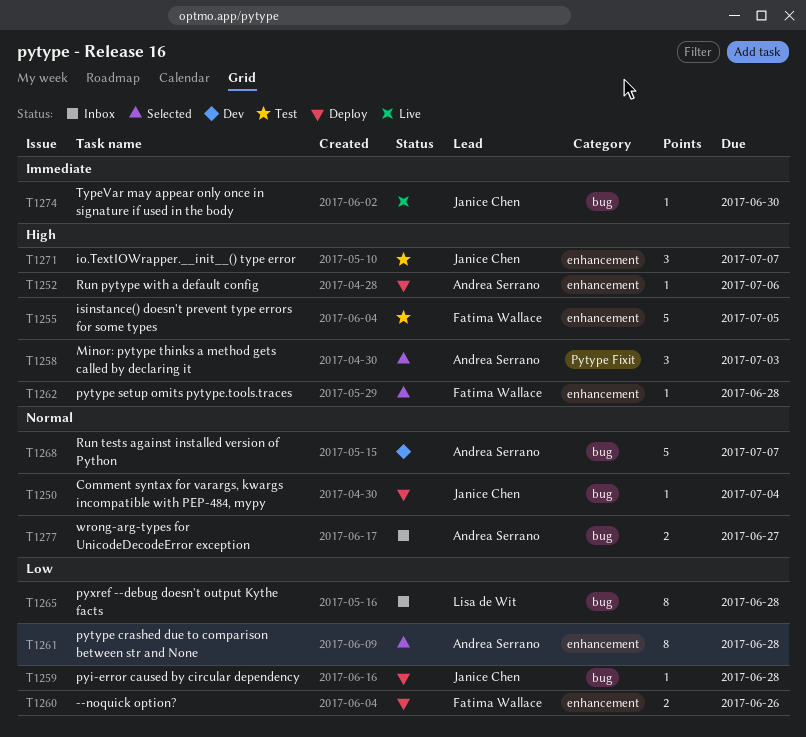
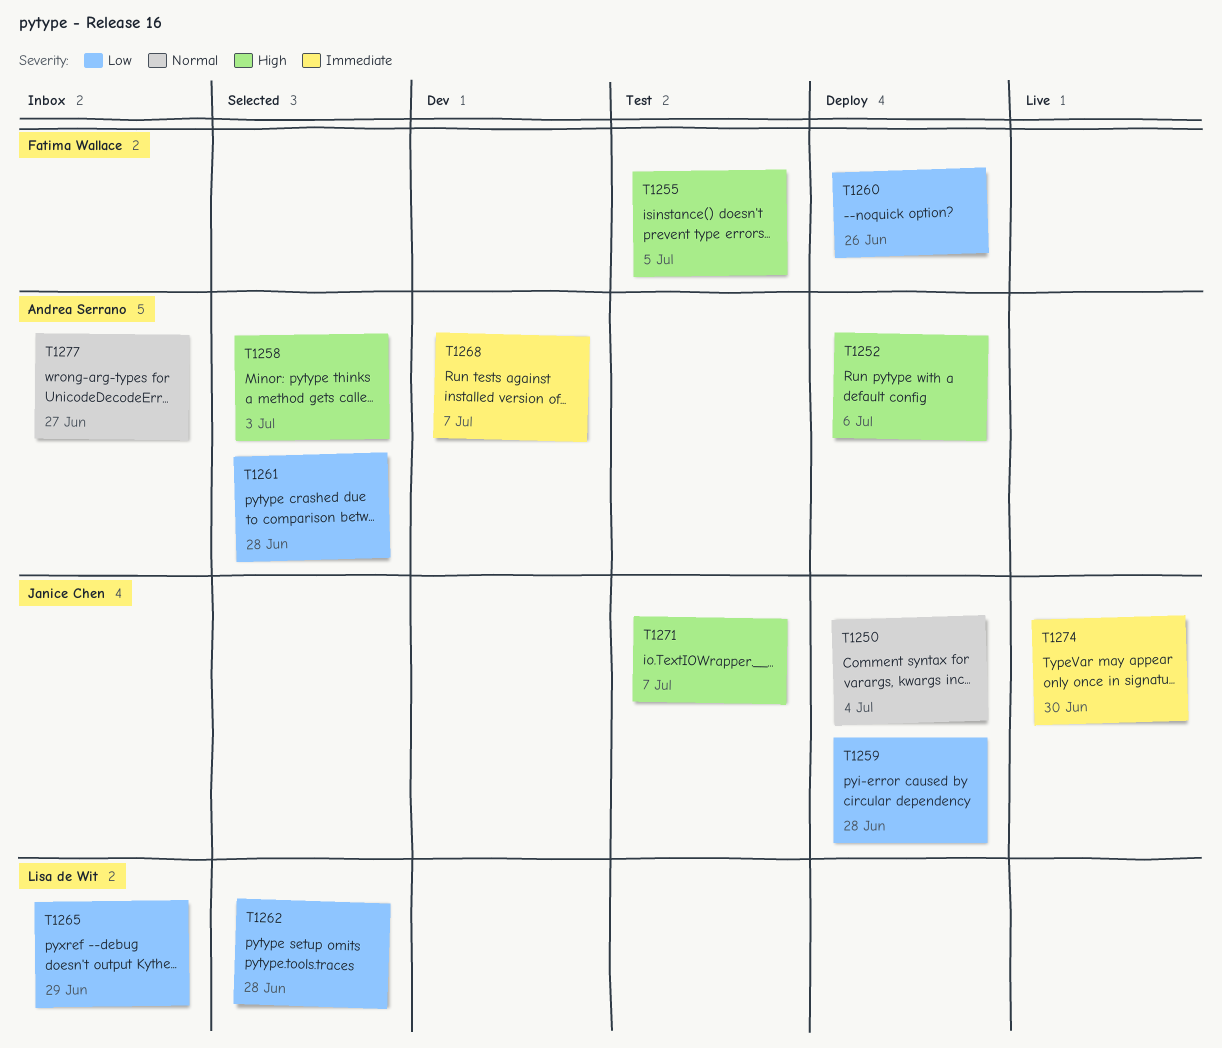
T1262, owner: Fatima Wallace -> Lisa de Wit
T1262, priority: High -> Low
T1265, due: Jun 28 -> Jun 29
T1268, priority: Normal -> Immediate

